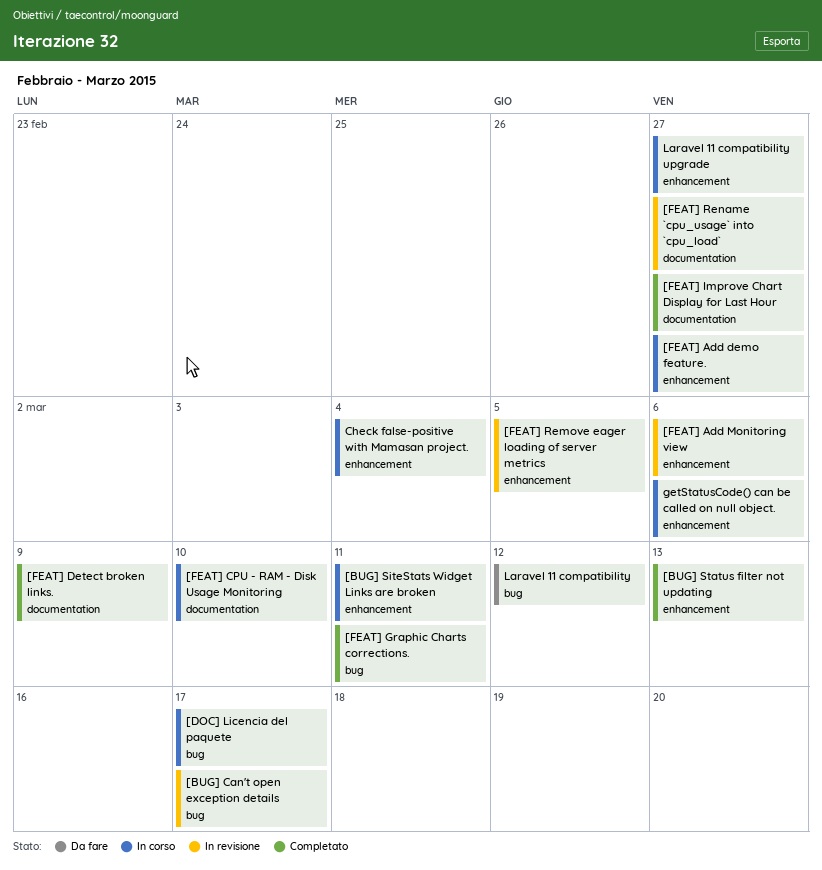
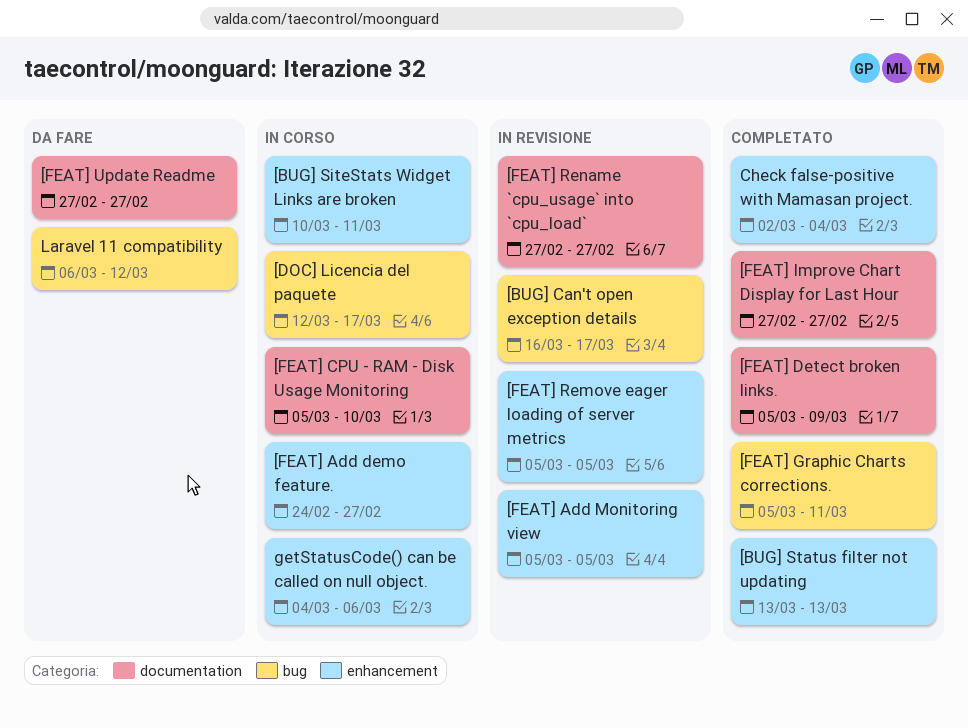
[FEAT] Add Monitoring view, due: Mar 6 -> Mar 5
[FEAT] Update Readme: none -> present
Check false-positive with Mamasan project., status: In corso -> Completato
Laravel 11 compatibility upgrade: present -> none

